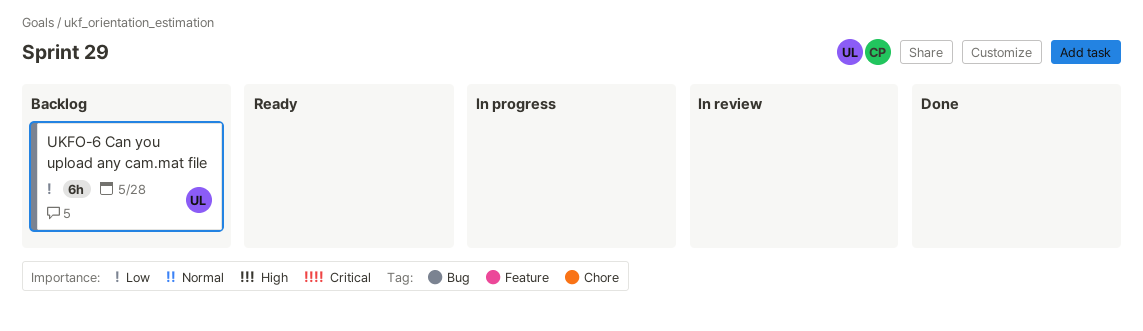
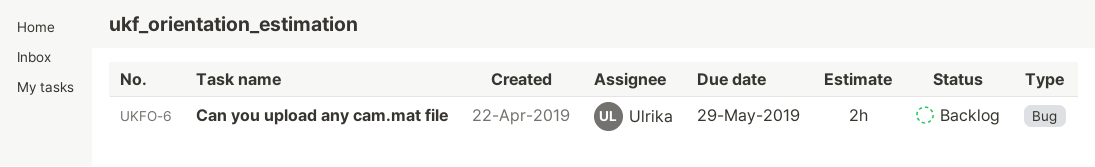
UKFO-6, estimate: 6h -> 2h
UKFO-6, due: May 28 -> May 29

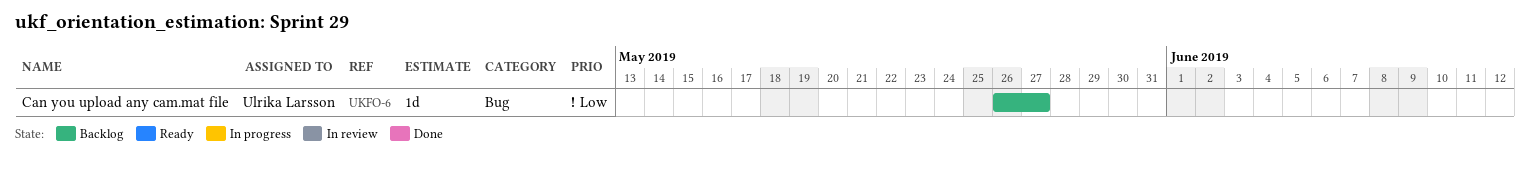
UKFO-6, estimate: 2h -> 1d
UKFO-6, due: May 29 -> May 27

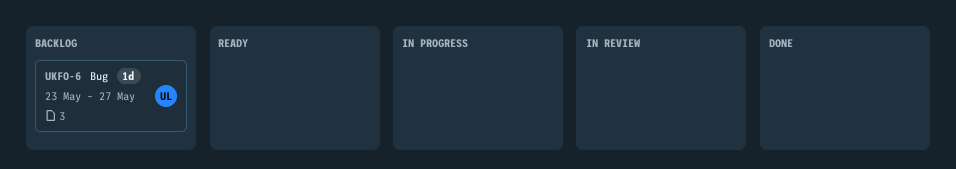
UKFO-6, start: May 26 -> May 23

